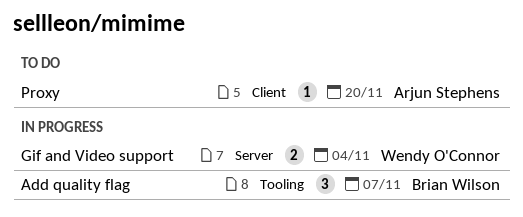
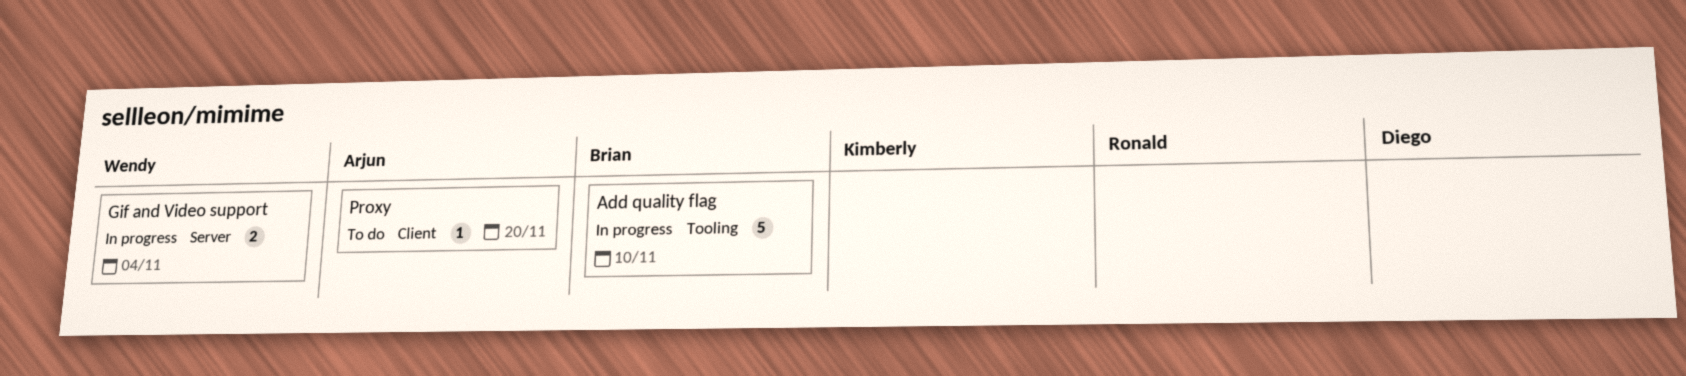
Add quality flag, estimate: 3 -> 5
Add quality flag, due: Nov 7 -> Nov 10

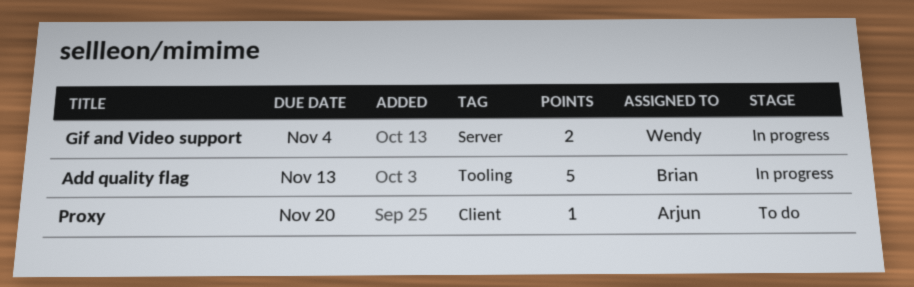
Add quality flag, due: Nov 10 -> Nov 13

